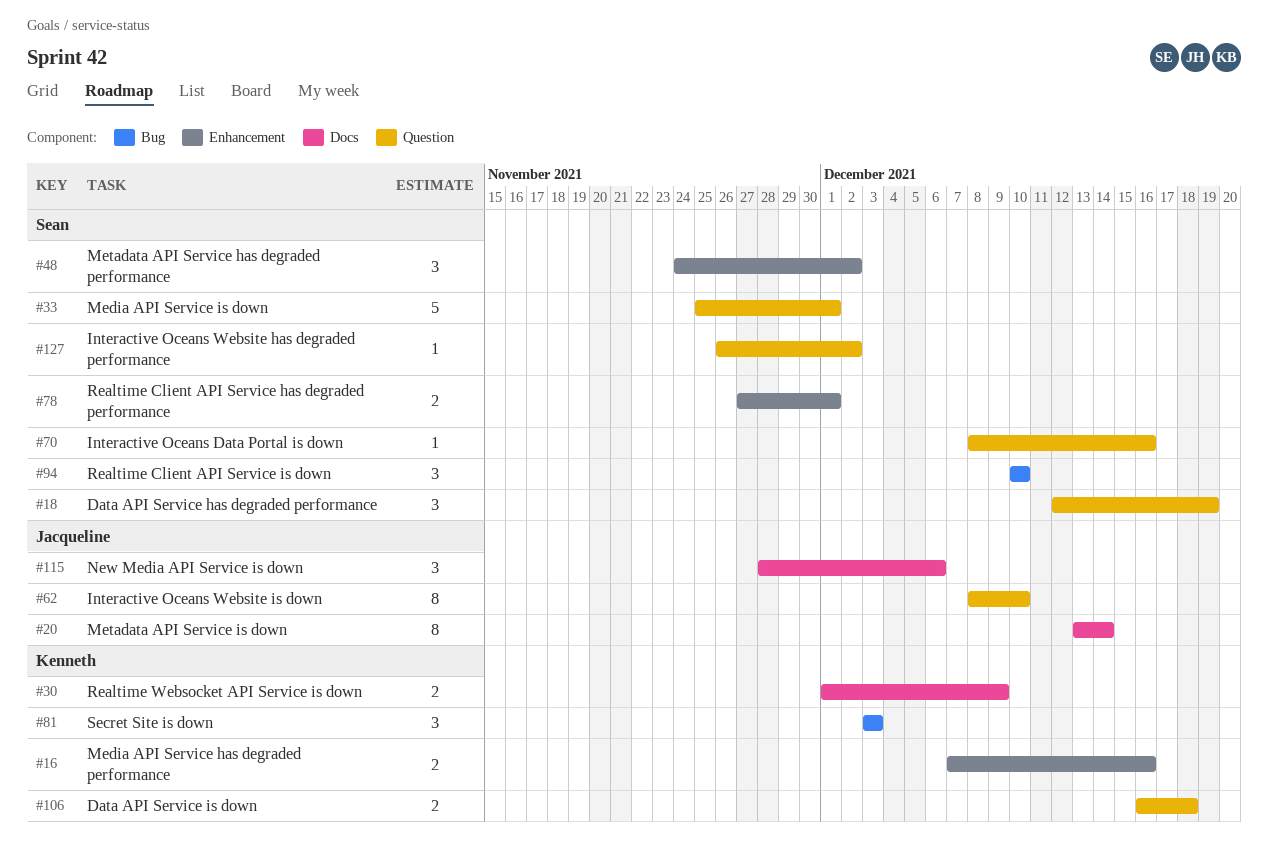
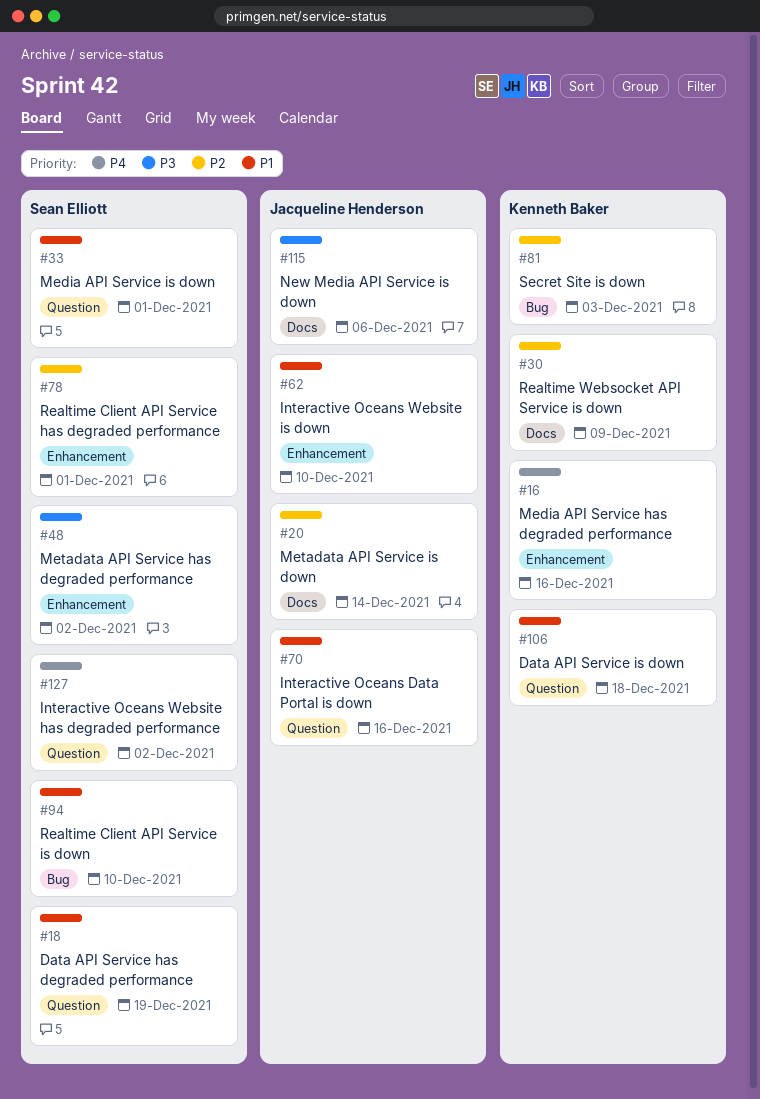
#62, label: Question -> Enhancement
#70, owner: Sean Elliott -> Jacqueline Henderson

